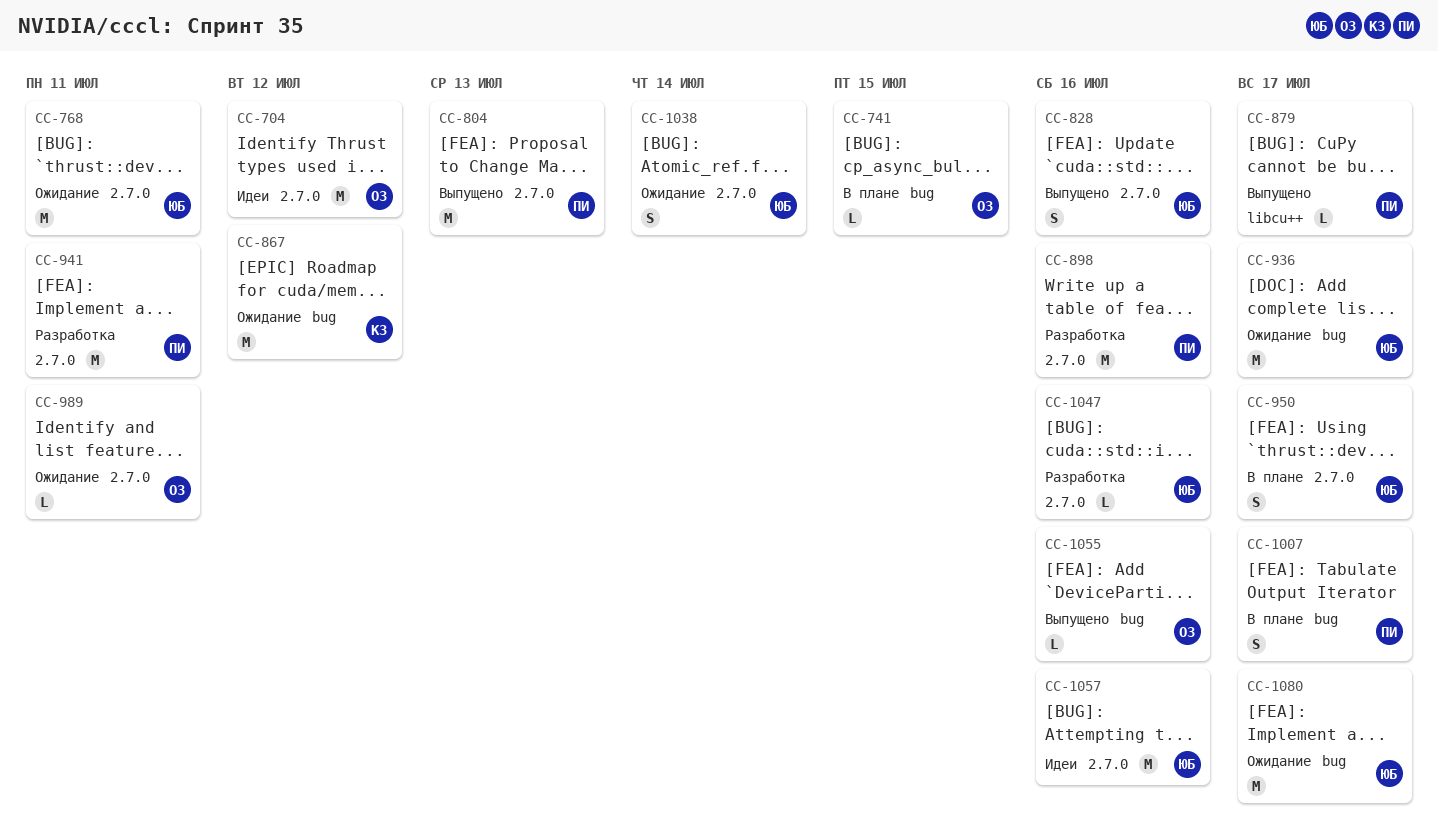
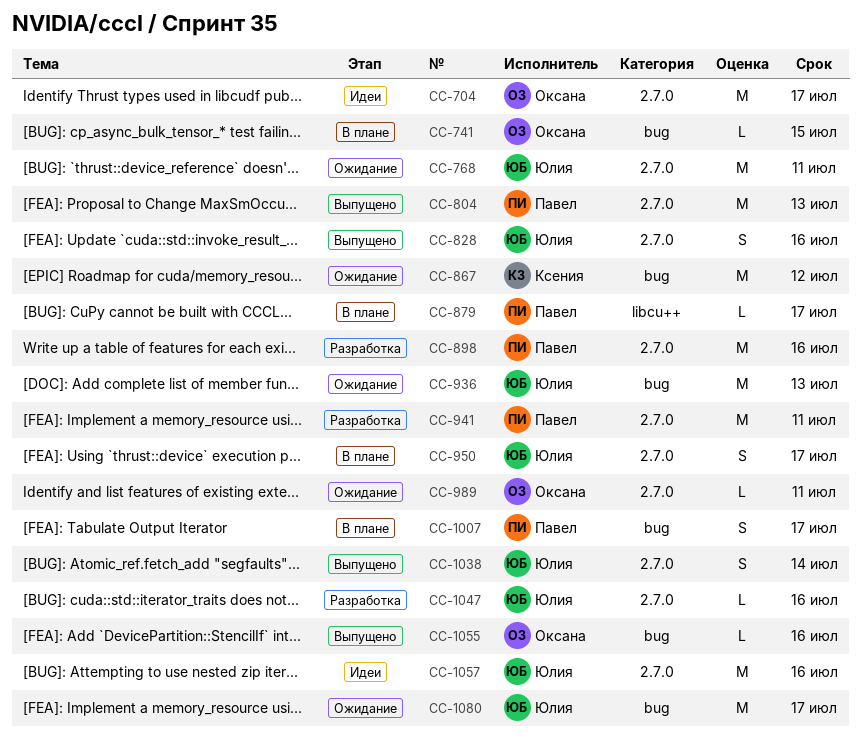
CC-704, due: Jul 12 -> Jul 17
CC-879, status: Выпущено -> В плане
CC-936, due: Jul 17 -> Jul 13
CC-1038, status: Ожидание -> Выпущено

